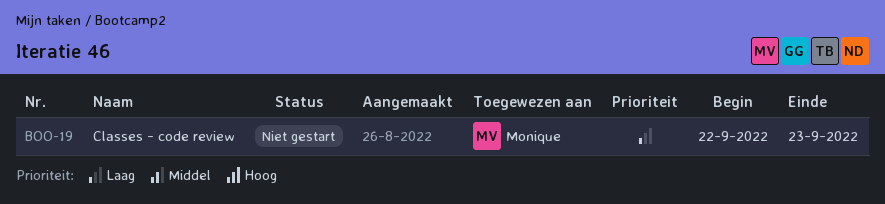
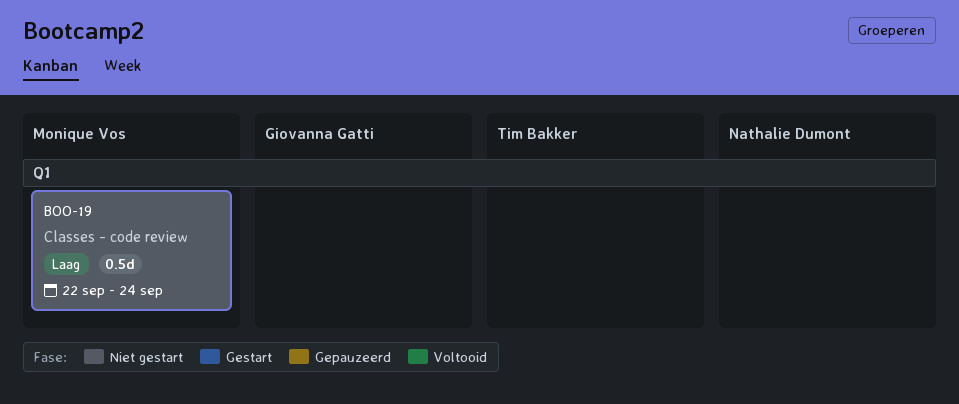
BOO-19, due: Sep 23 -> Sep 24

